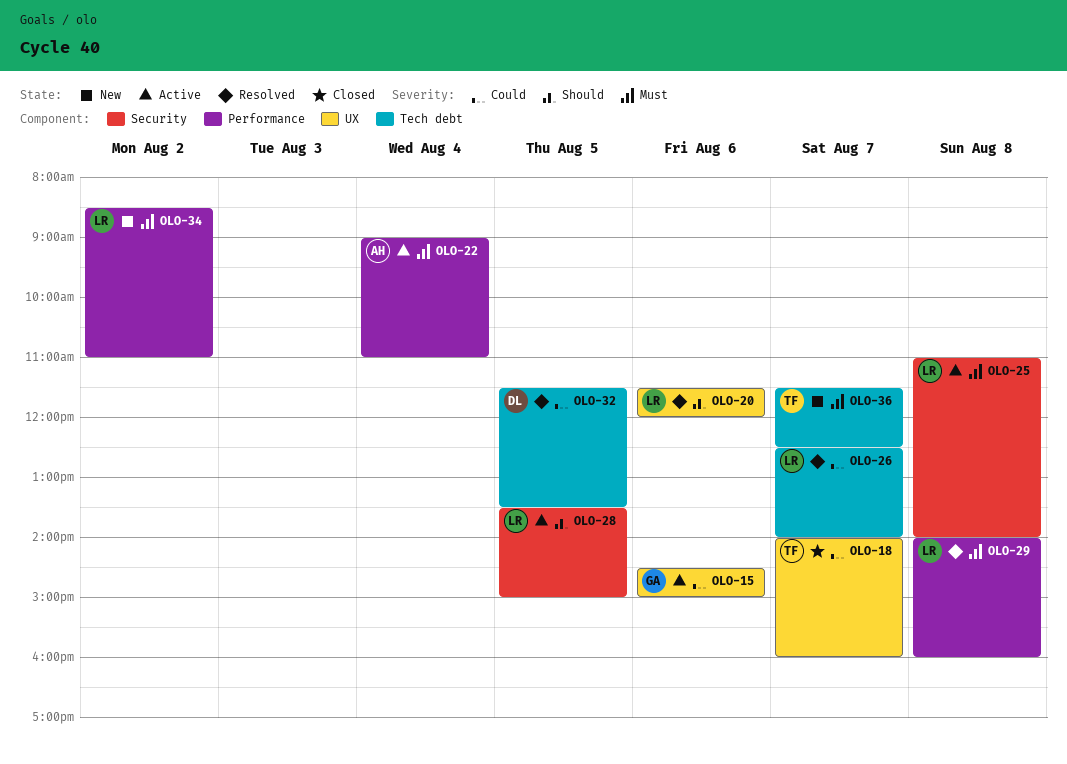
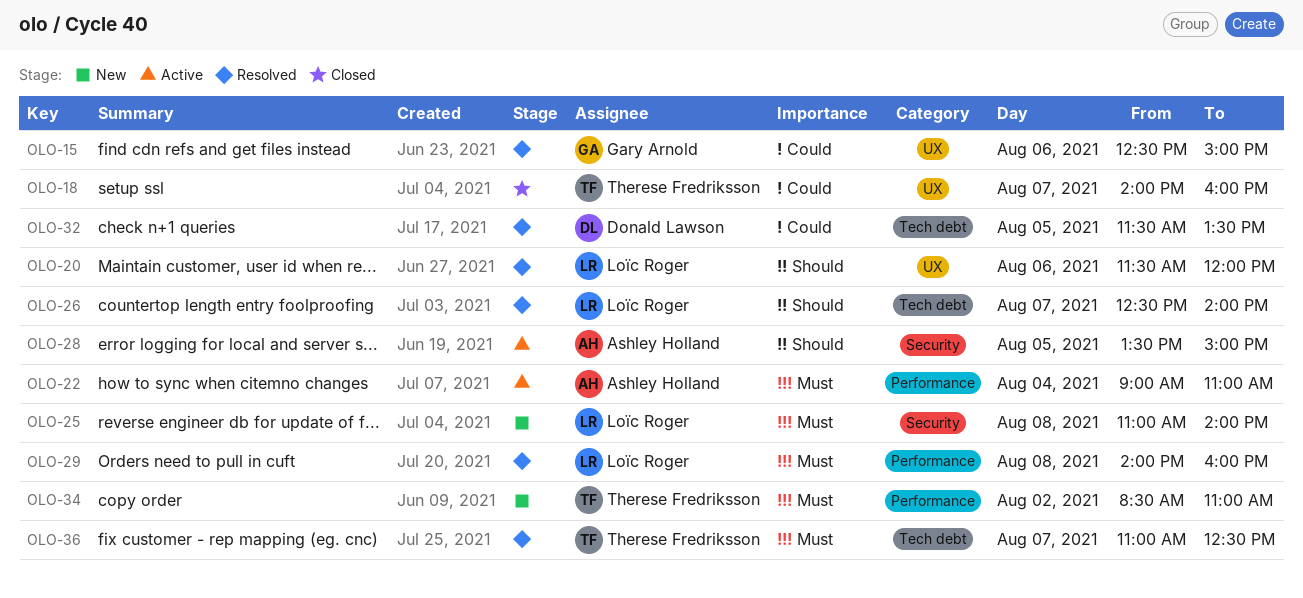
OLO-15, status: Active -> Resolved
OLO-15, begins: 14:30 -> 12:30
OLO-25, status: Active -> New
OLO-26, priority: Could -> Should
OLO-28, owner: Loïc Roger -> Ashley Holland
OLO-34, owner: Loïc Roger -> Therese Fredriksson
OLO-36, status: New -> Resolved
OLO-36, begins: 11:30 -> 11:00

